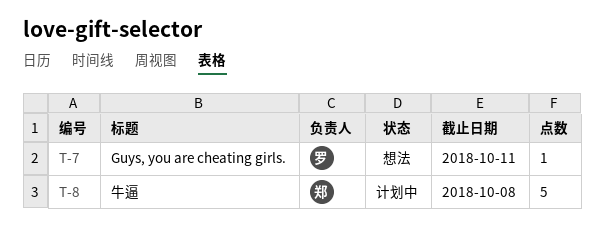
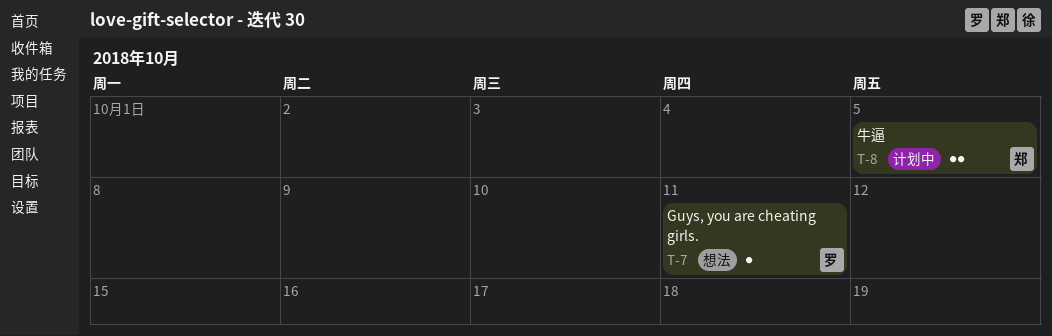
T-8, estimate: 5 -> 2
T-8, due: Oct 8 -> Oct 5

